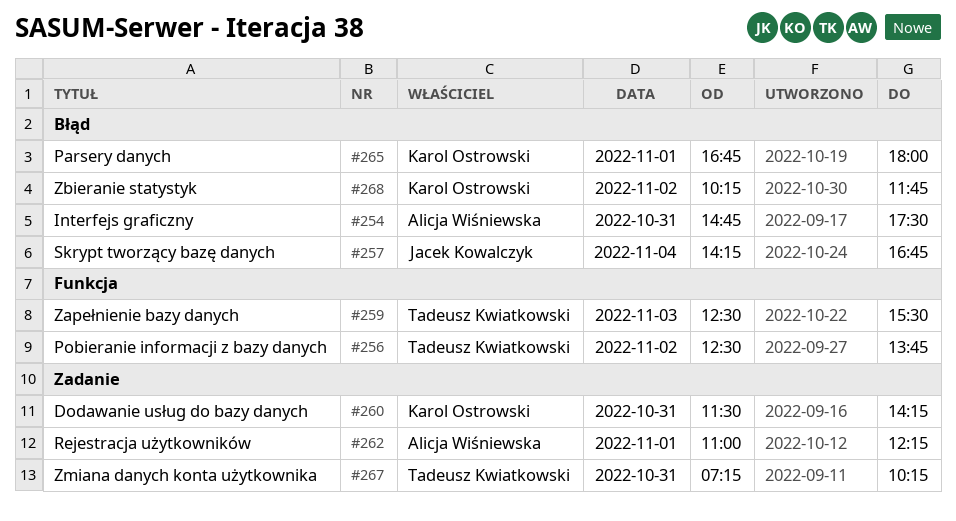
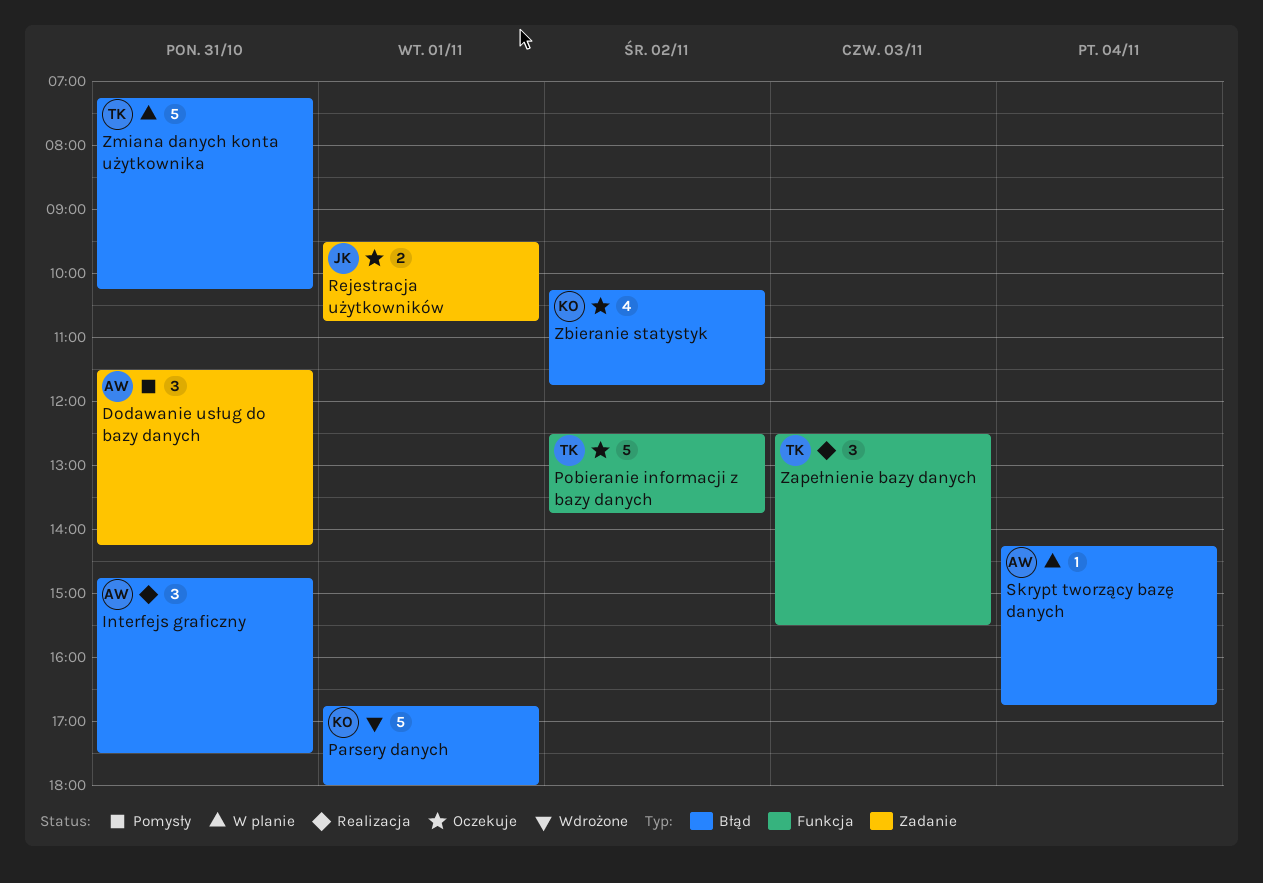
Dodawanie usług do bazy danych, owner: Karol Ostrowski -> Alicja Wiśniewska
Rejestracja użytkowników, owner: Alicja Wiśniewska -> Jacek Kowalczyk
Rejestracja użytkowników, begins: 11:00 -> 09:30
Rejestracja użytkowników, ends: 12:15 -> 10:45
Skrypt tworzący bazę danych, owner: Jacek Kowalczyk -> Alicja Wiśniewska
Zmiana danych konta użytkownika, label: Zadanie -> Błąd

